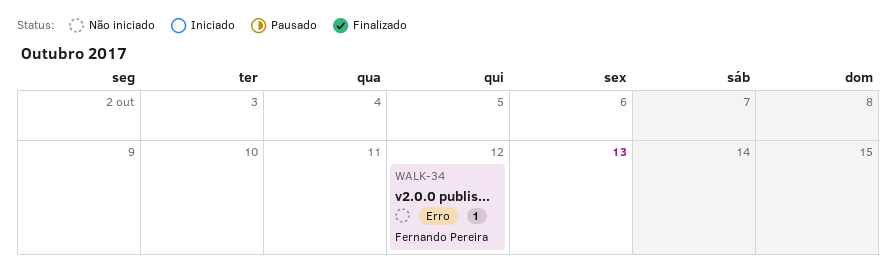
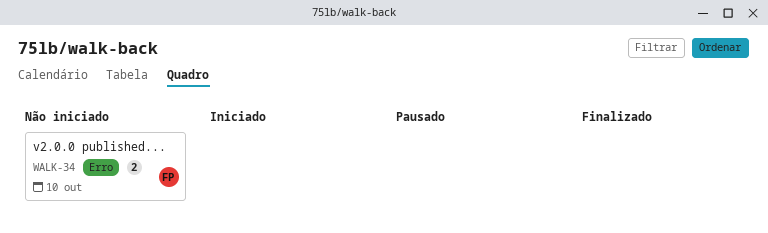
WALK-34, estimate: 1 -> 2
WALK-34, due: Oct 12 -> Oct 10

